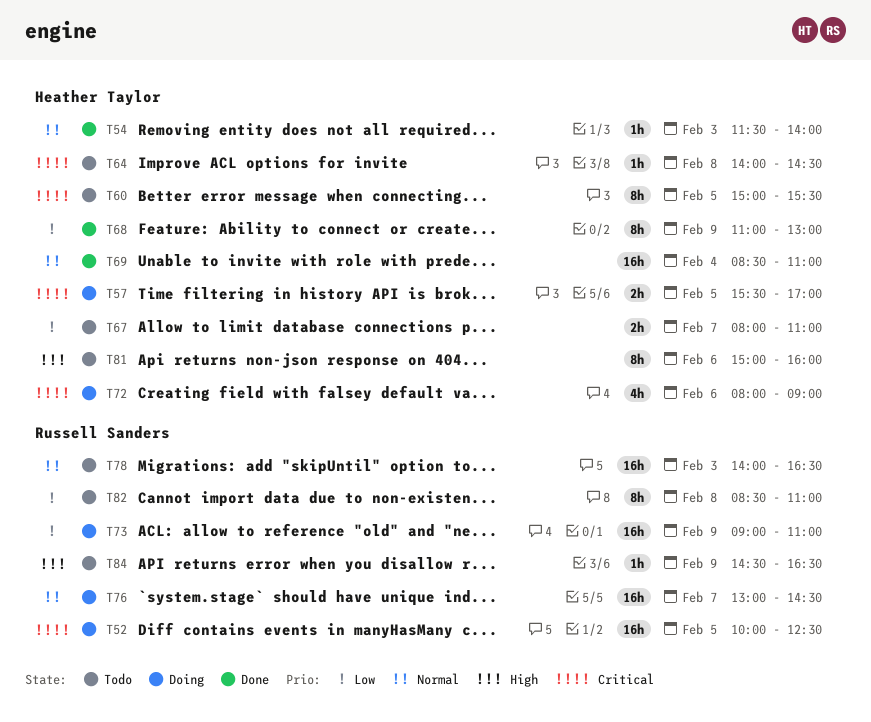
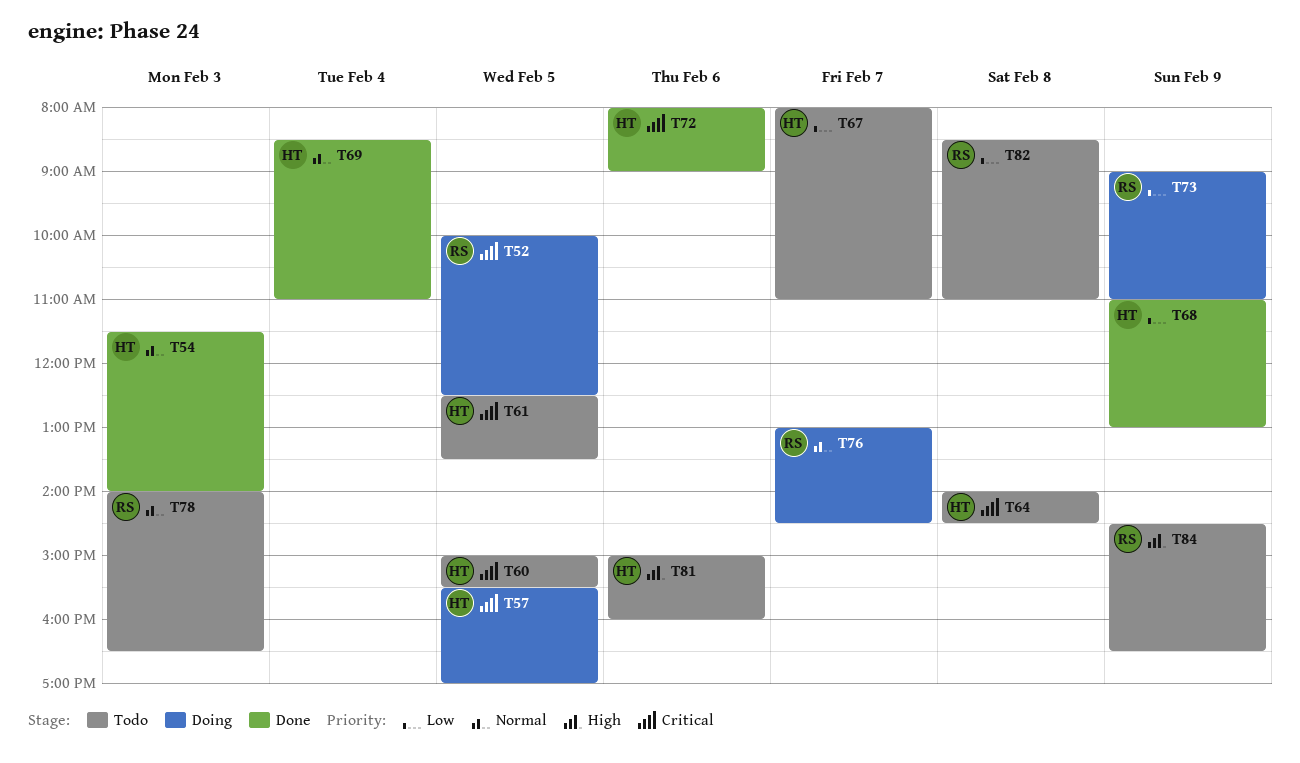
T61: none -> present
T72, status: Doing -> Done

